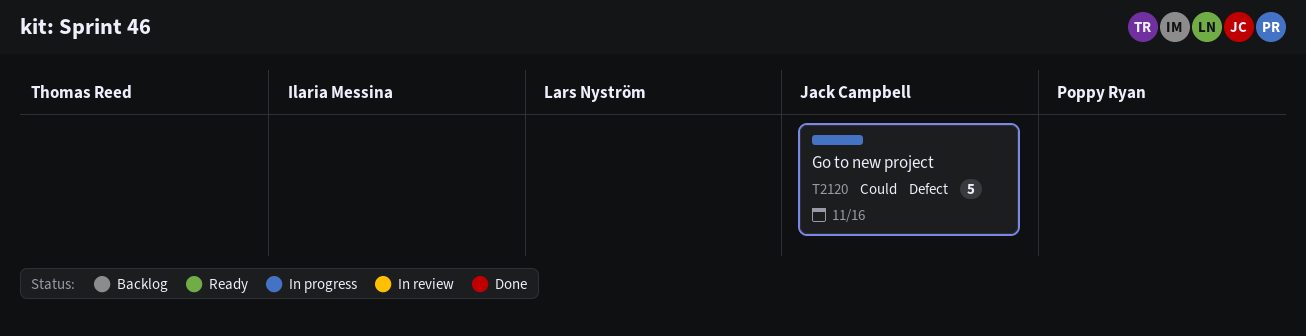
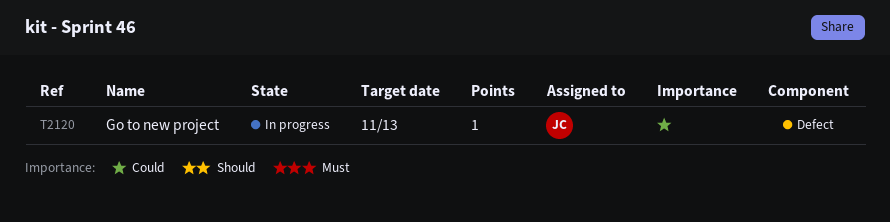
T2120, estimate: 5 -> 1
T2120, due: Nov 16 -> Nov 13

